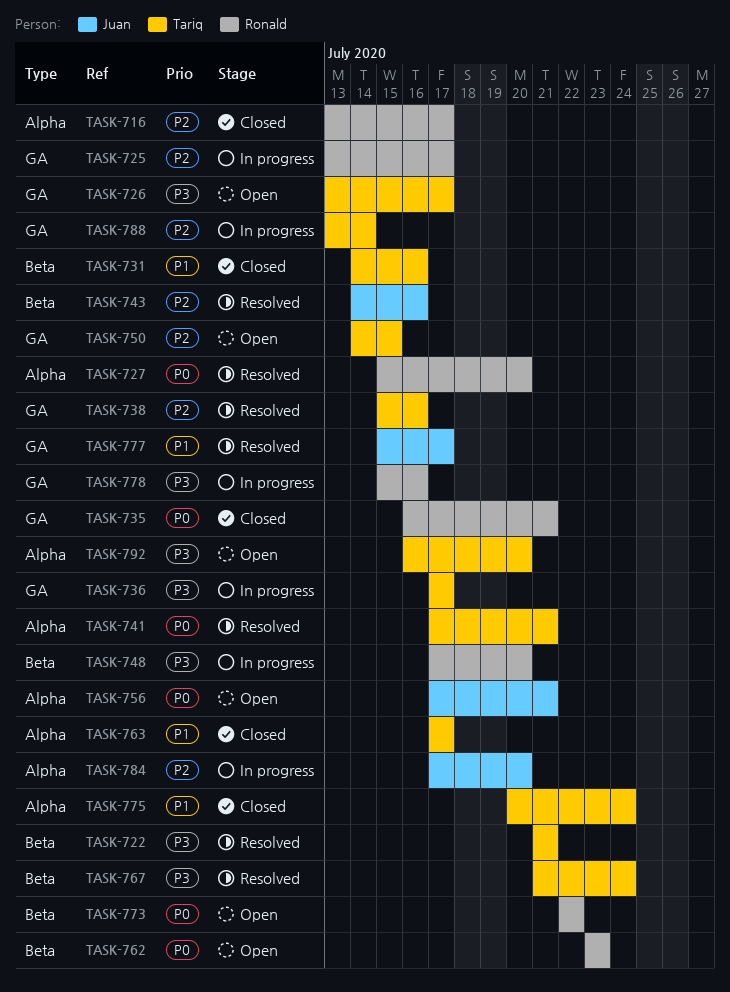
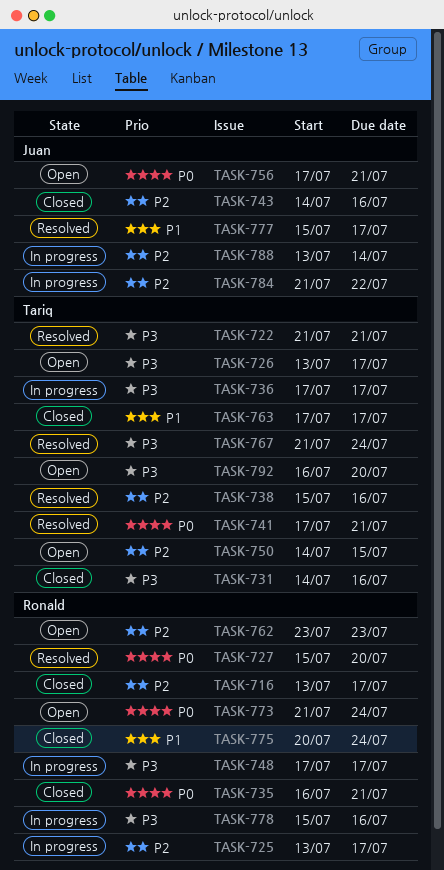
TASK-731, priority: P1 -> P3
TASK-743, status: Resolved -> Closed
TASK-748, due: Jul 20 -> Jul 17
TASK-762, priority: P0 -> P2
TASK-773, start: Jul 22 -> Jul 21
TASK-773, due: Jul 22 -> Jul 24
TASK-775, owner: Tariq -> Ronald
TASK-784, start: Jul 17 -> Jul 21
TASK-784, due: Jul 20 -> Jul 22
TASK-788, owner: Tariq -> Juan

